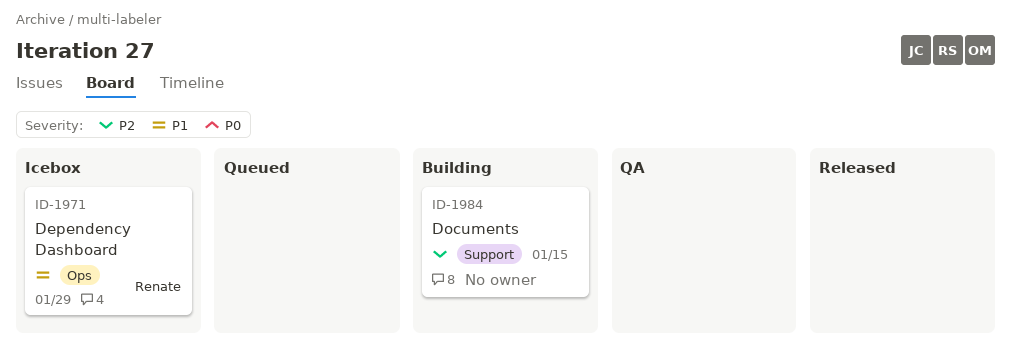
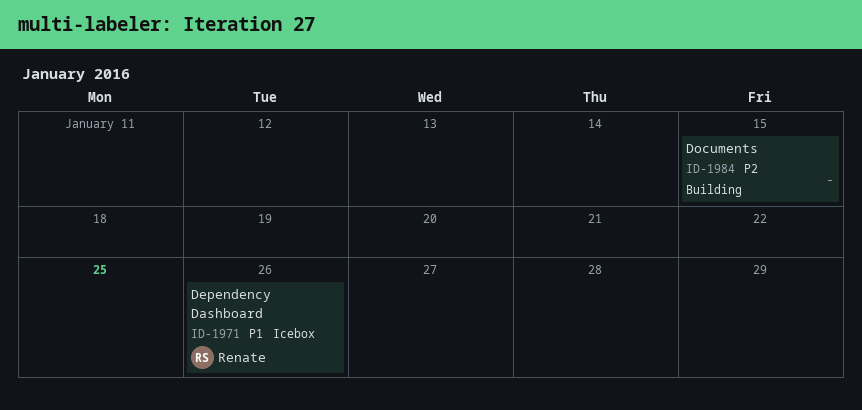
ID-1971, due: Jan 29 -> Jan 26

